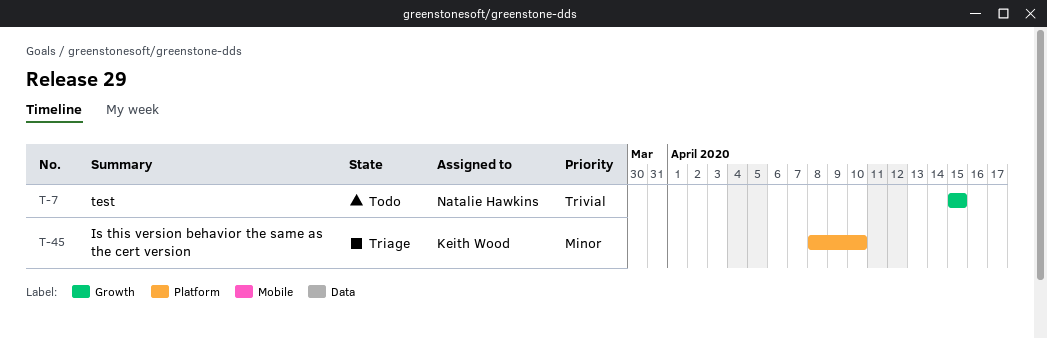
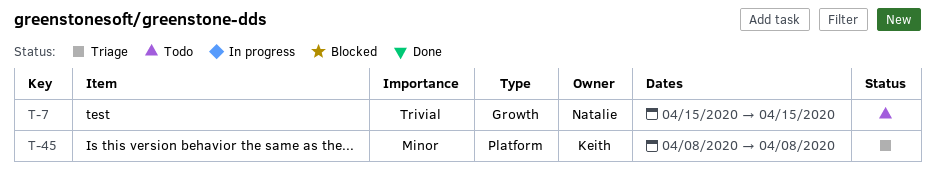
T-45, due: Apr 10 -> Apr 8

